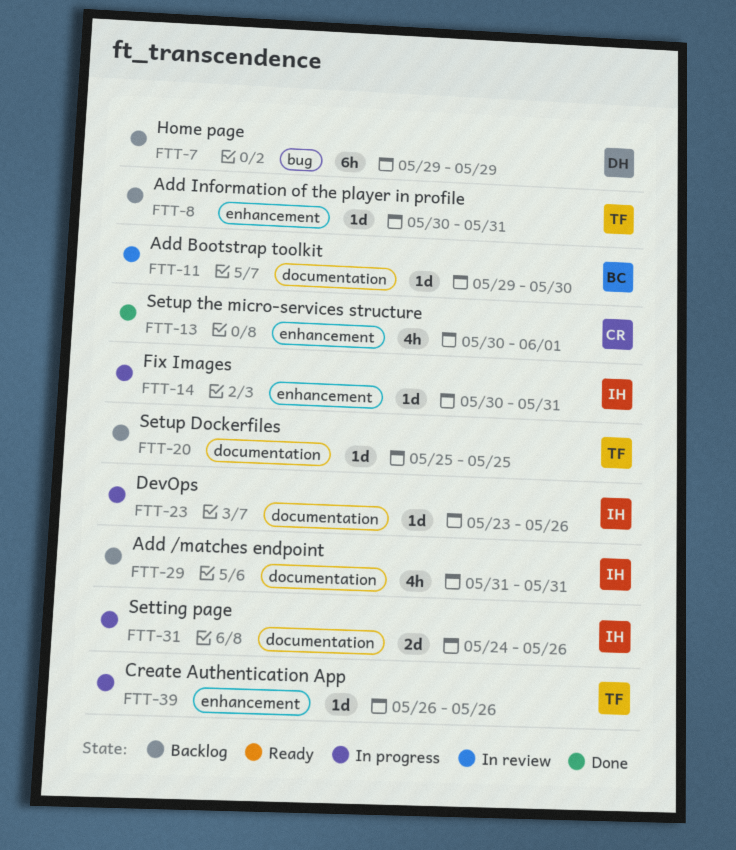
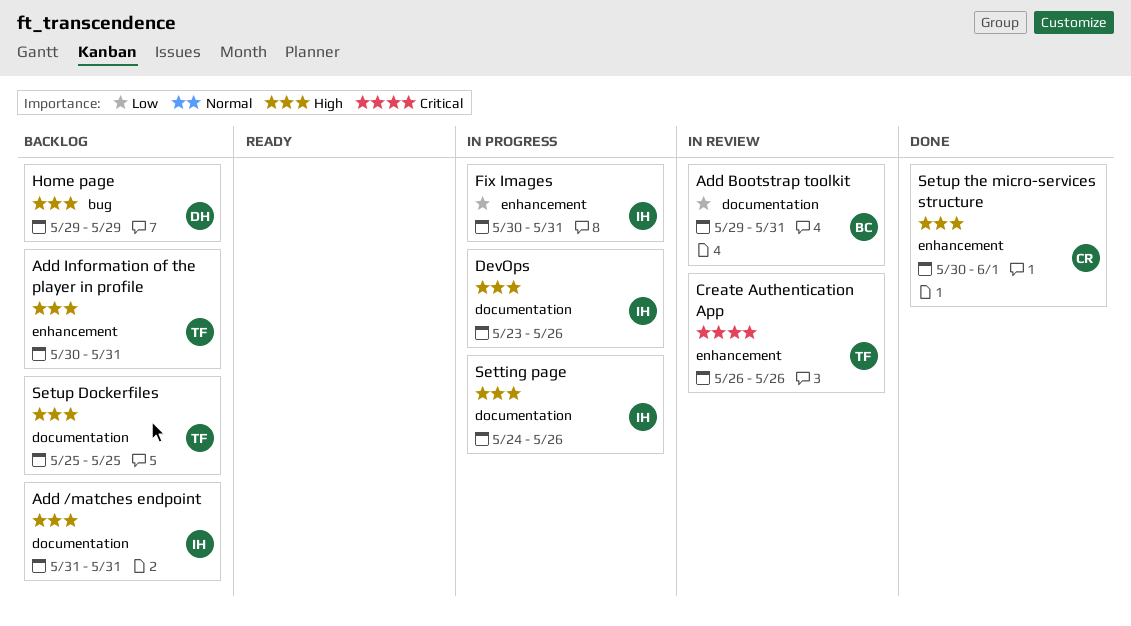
Add Bootstrap toolkit, due: May 30 -> May 31
Create Authentication App, status: In progress -> In review

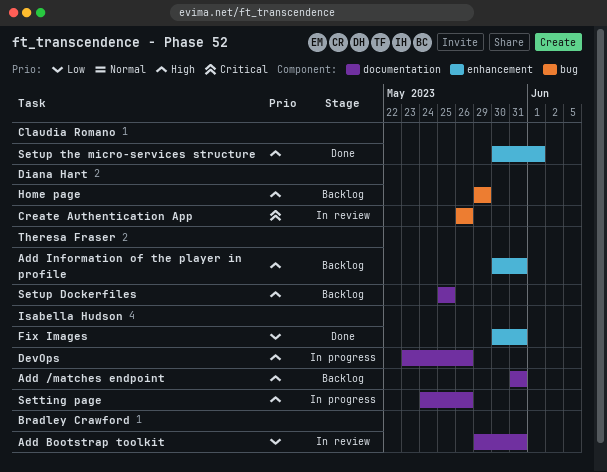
Create Authentication App, owner: Theresa Fraser -> Diana Hart
Create Authentication App, label: enhancement -> bug
Fix Images, status: In progress -> Done

